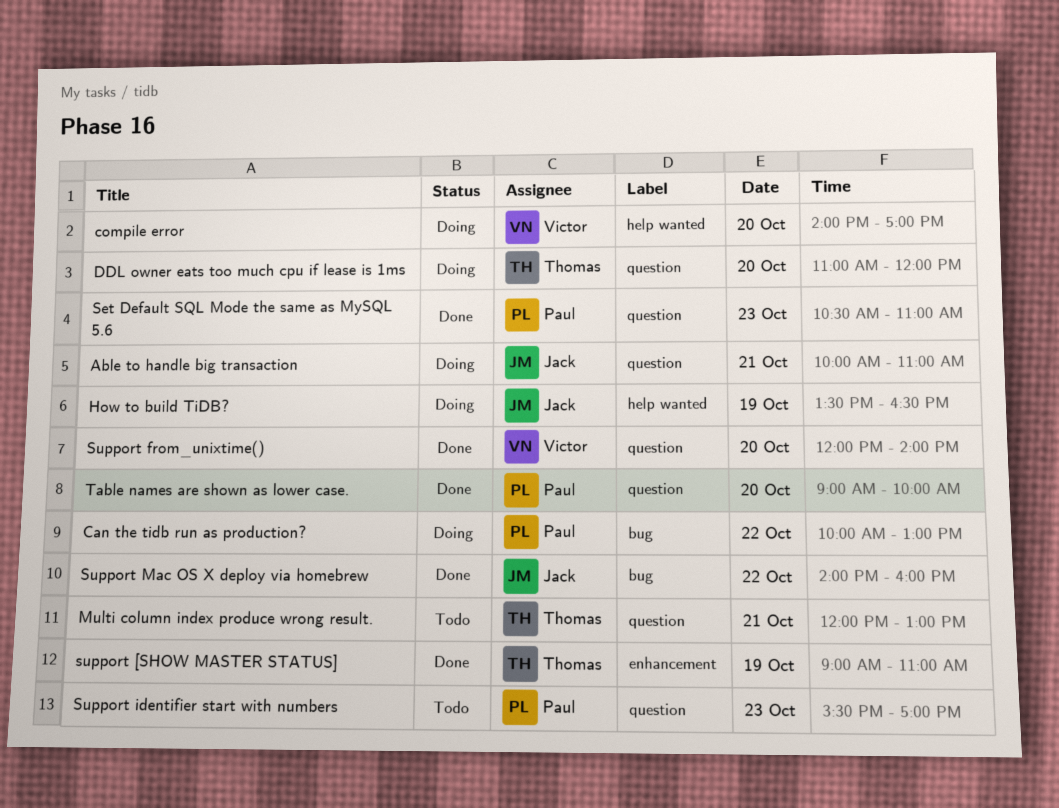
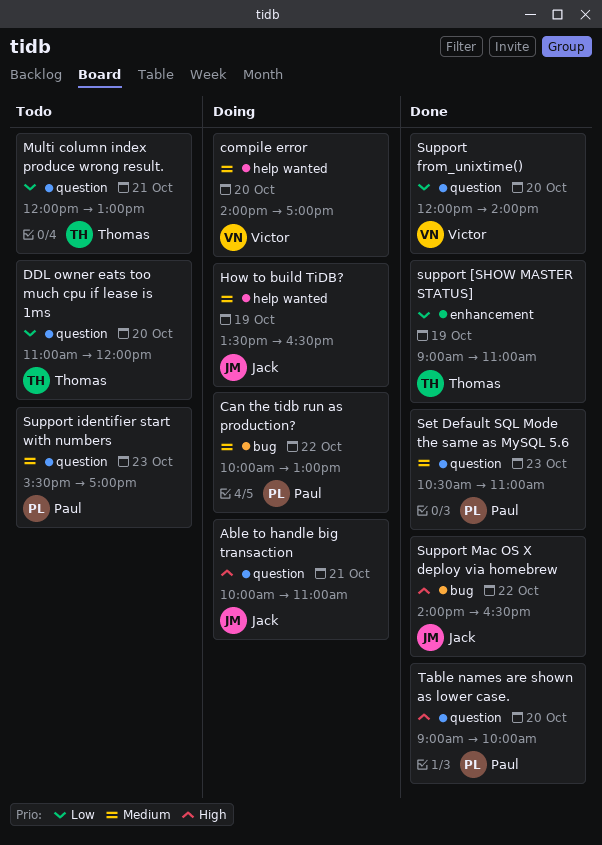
DDL owner eats too much cpu if lease is 1ms, status: Doing -> Todo
Support Mac OS X deploy via homebrew, ends: 16:00 -> 16:30

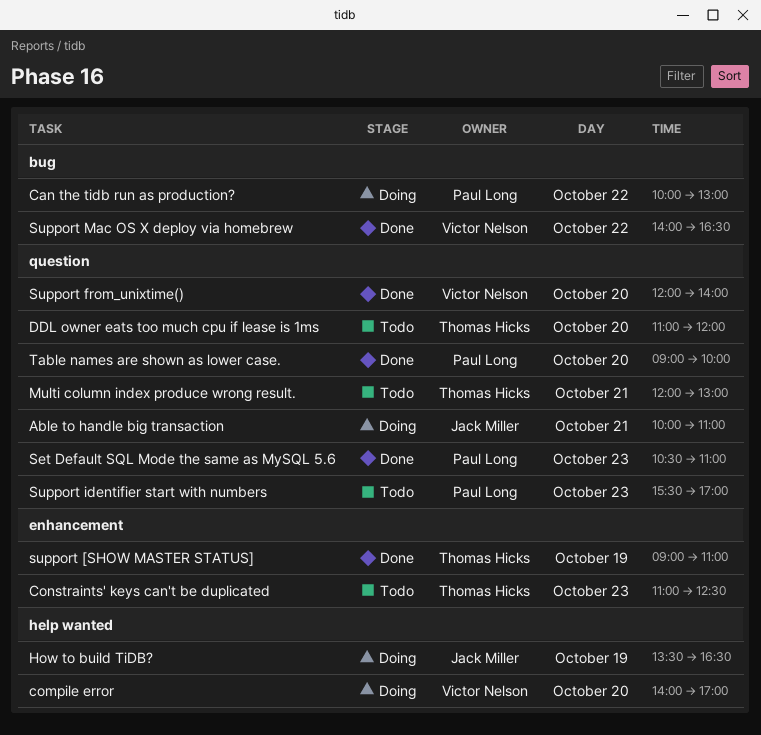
Constraints' keys can't be duplicated: none -> present
Support Mac OS X deploy via homebrew, owner: Jack Miller -> Victor Nelson

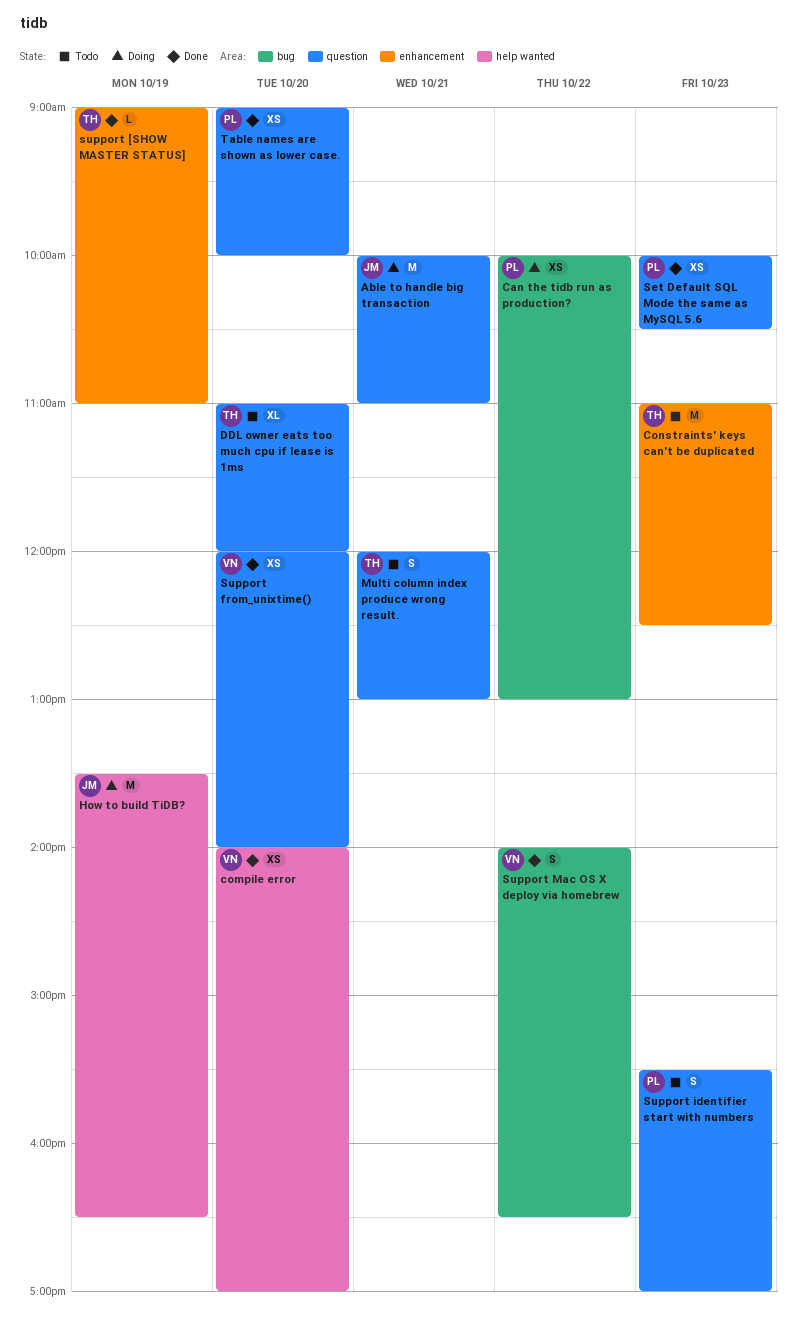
compile error, status: Doing -> Done
Set Default SQL Mode the same as MySQL 5.6, begins: 10:30 -> 10:00
Set Default SQL Mode the same as MySQL 5.6, ends: 11:00 -> 10:30

